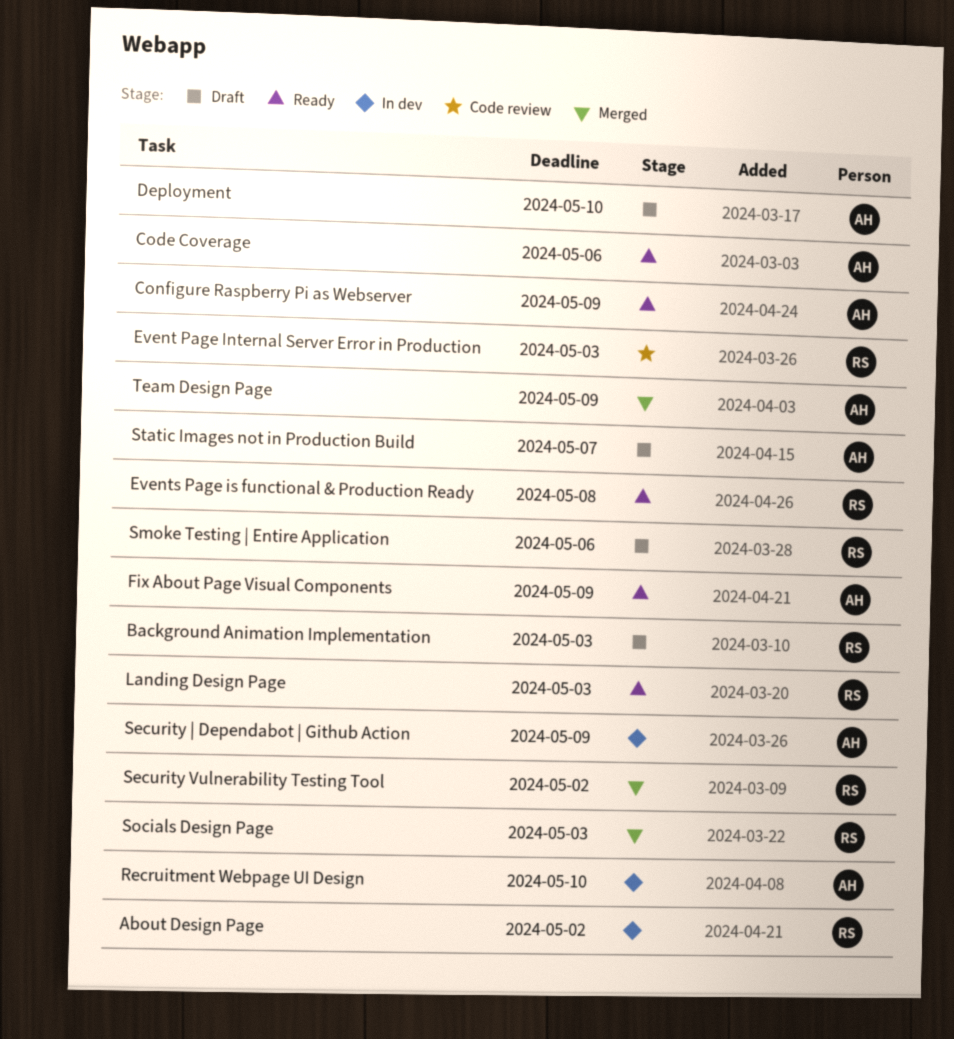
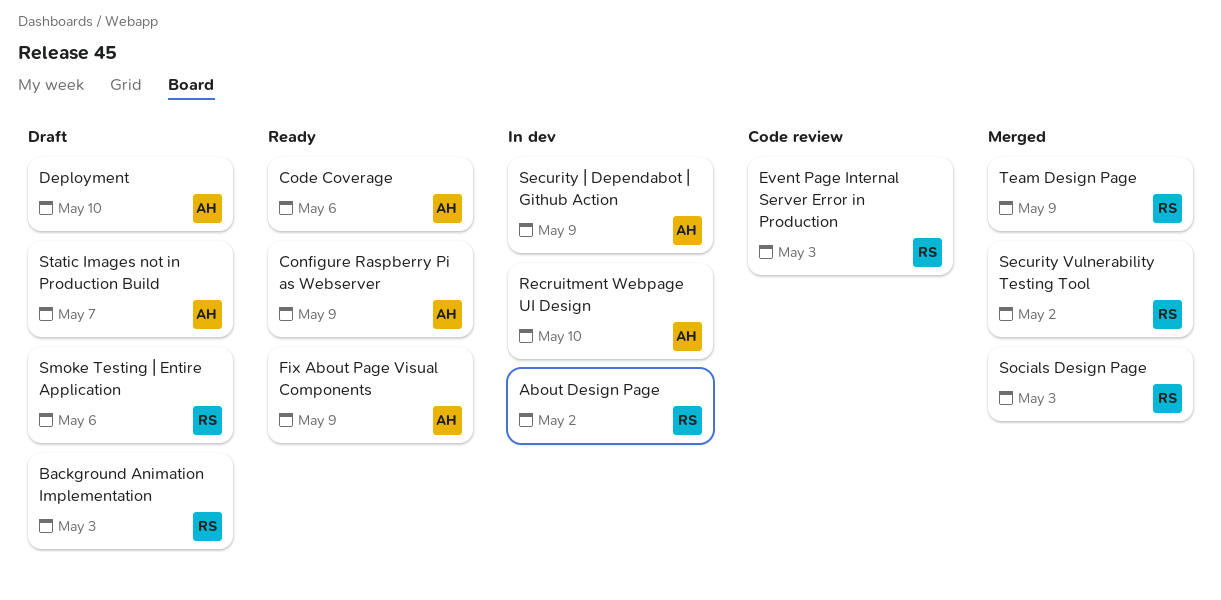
Events Page is functional & Production Ready: present -> none
Landing Design Page: present -> none
Team Design Page, owner: AH -> RS

